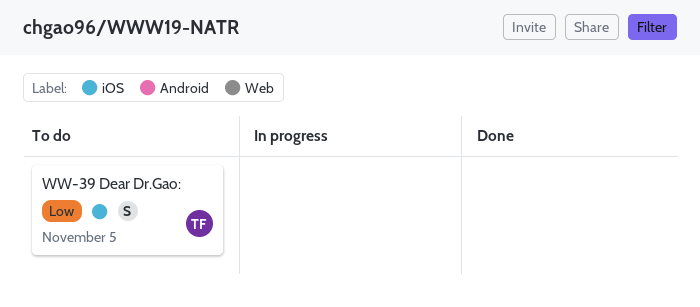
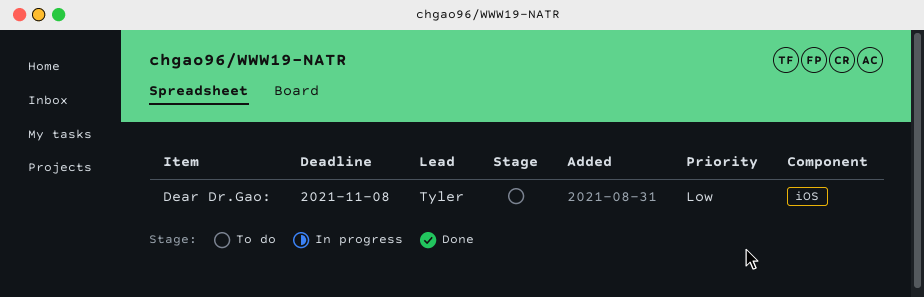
Dear Dr.Gao:, due: Nov 5 -> Nov 8

